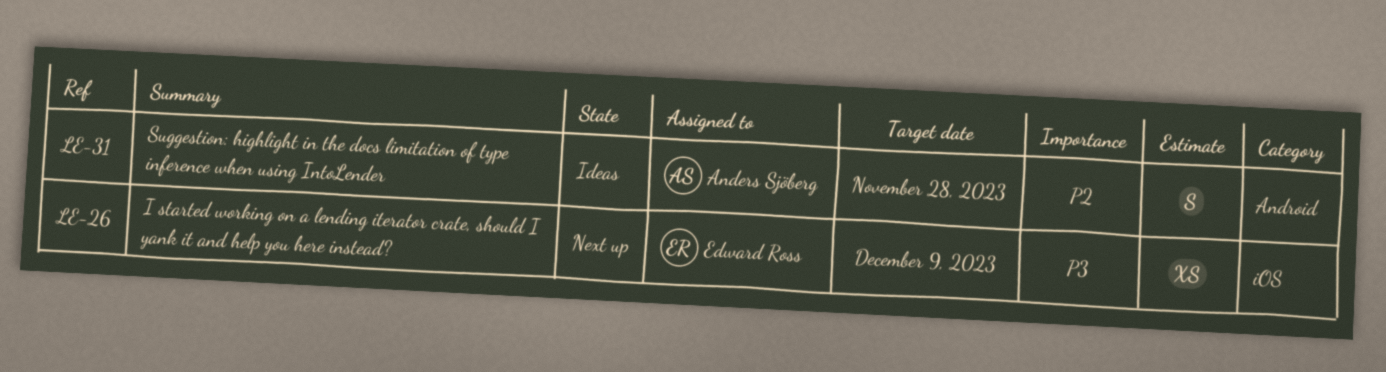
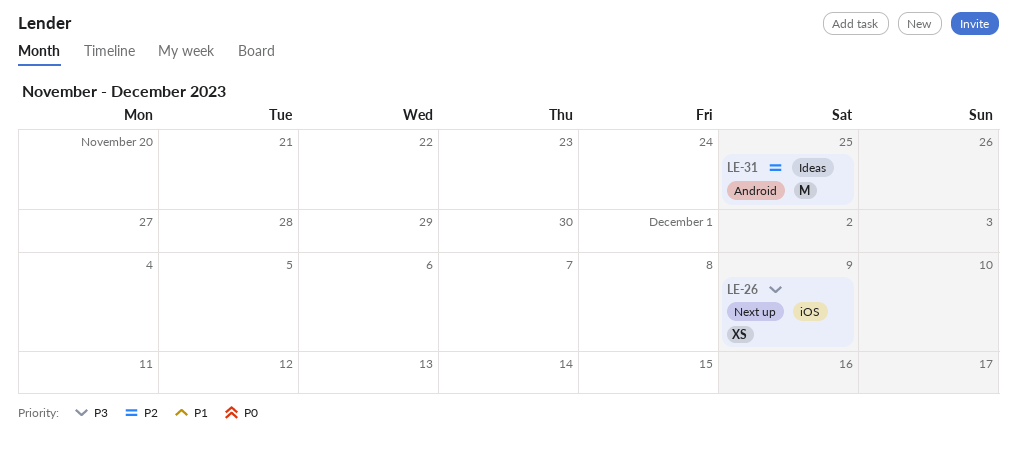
LE-31, estimate: S -> M
LE-31, due: Nov 28 -> Nov 25

